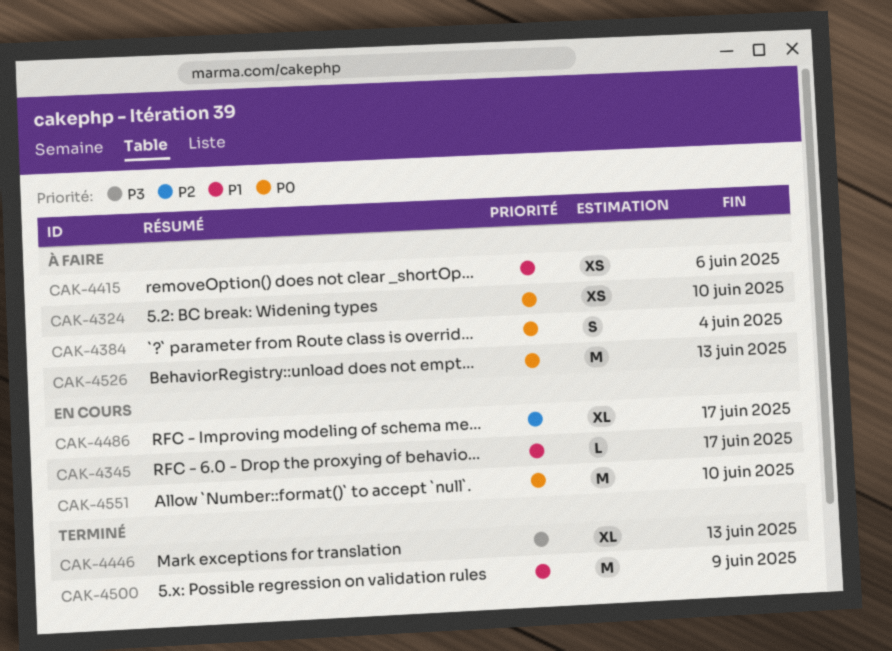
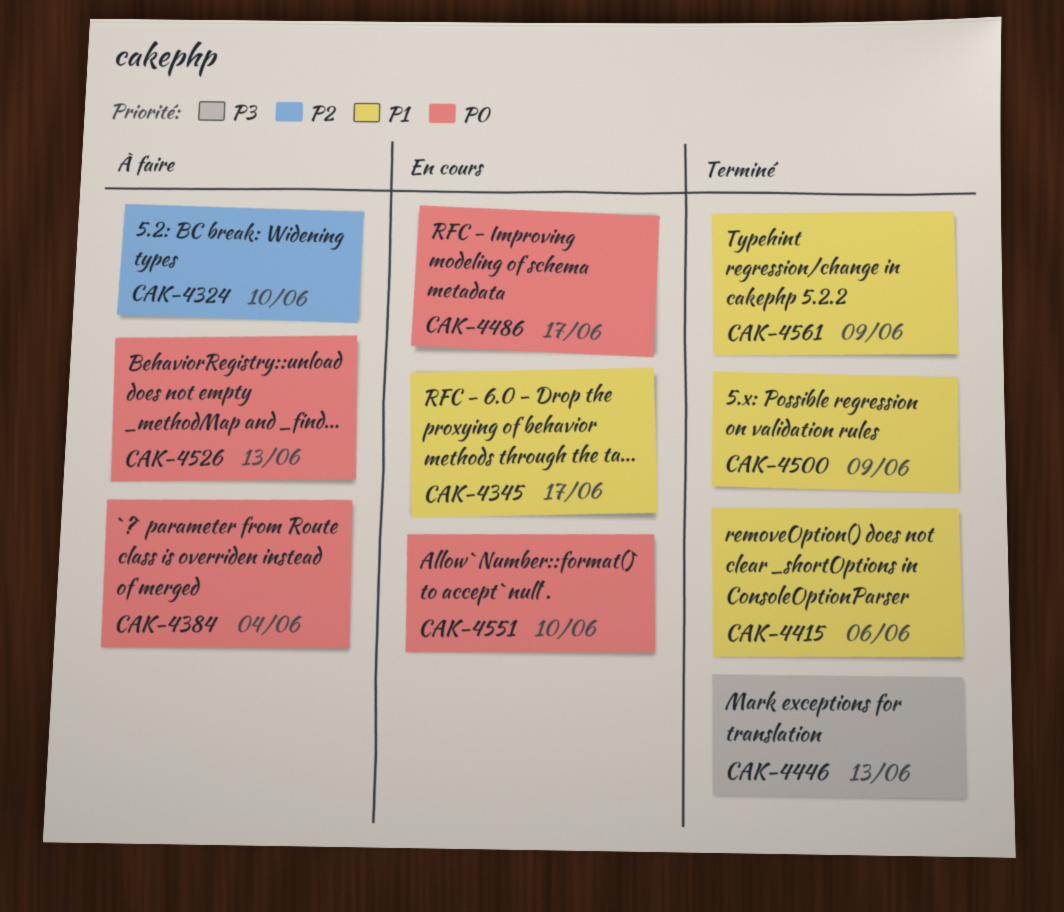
CAK-4324, priority: P0 -> P2
CAK-4415, status: À faire -> Terminé
CAK-4486, priority: P2 -> P0
CAK-4561: none -> present

